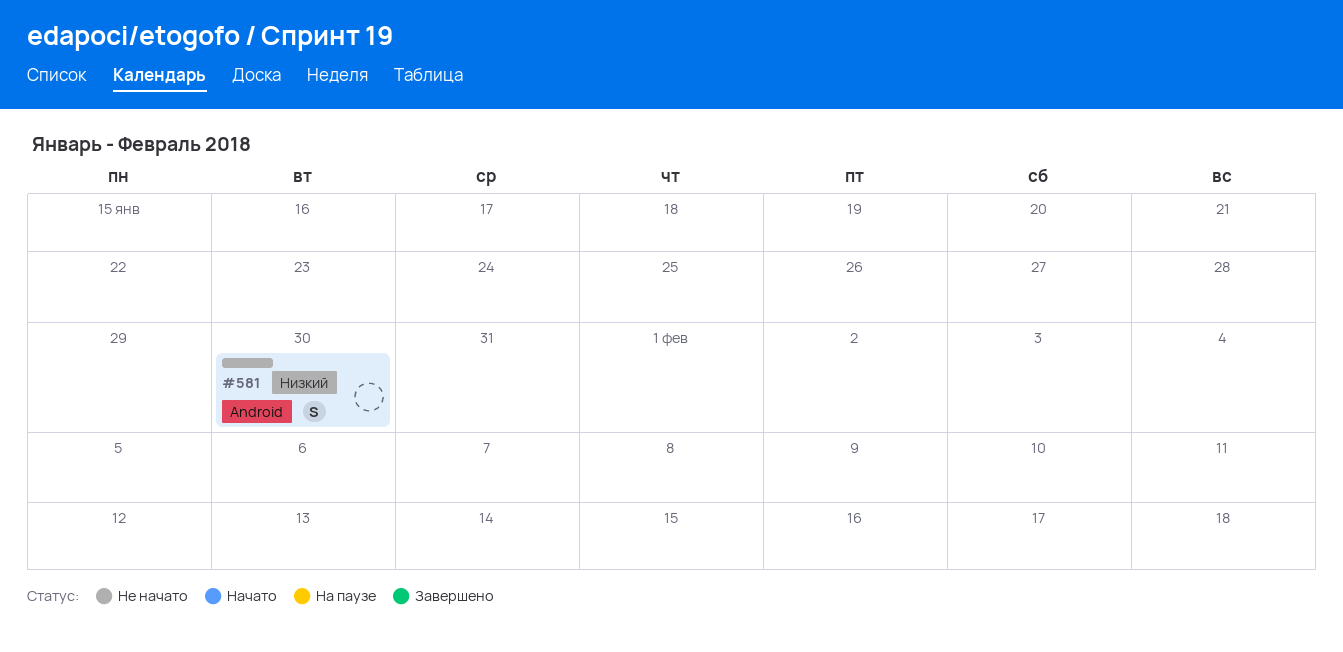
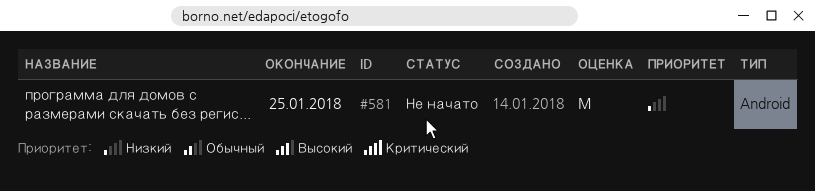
#581, estimate: S -> M
#581, due: Jan 30 -> Jan 25

